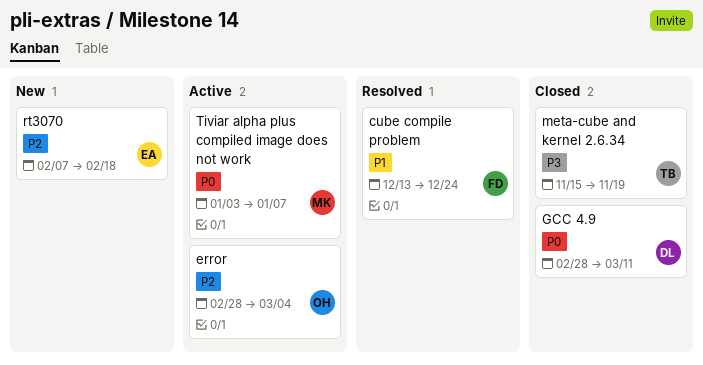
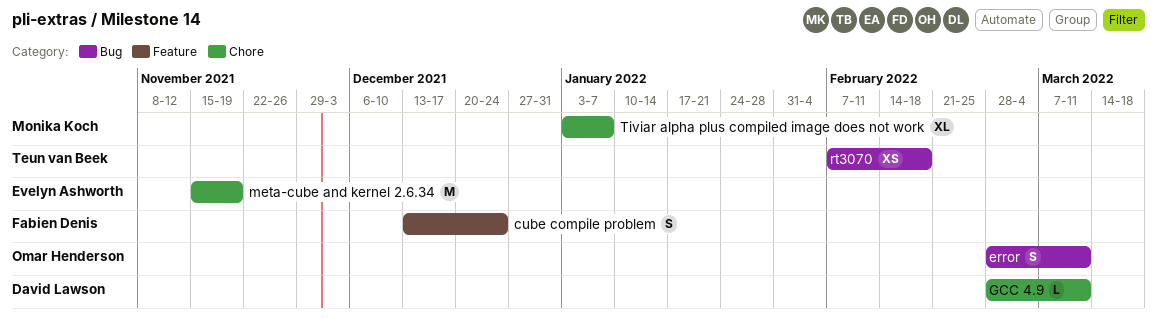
error, due: Mar 4 -> Mar 11
meta-cube and kernel 2.6.34, owner: Teun van Beek -> Evelyn Ashworth
rt3070, owner: Evelyn Ashworth -> Teun van Beek

